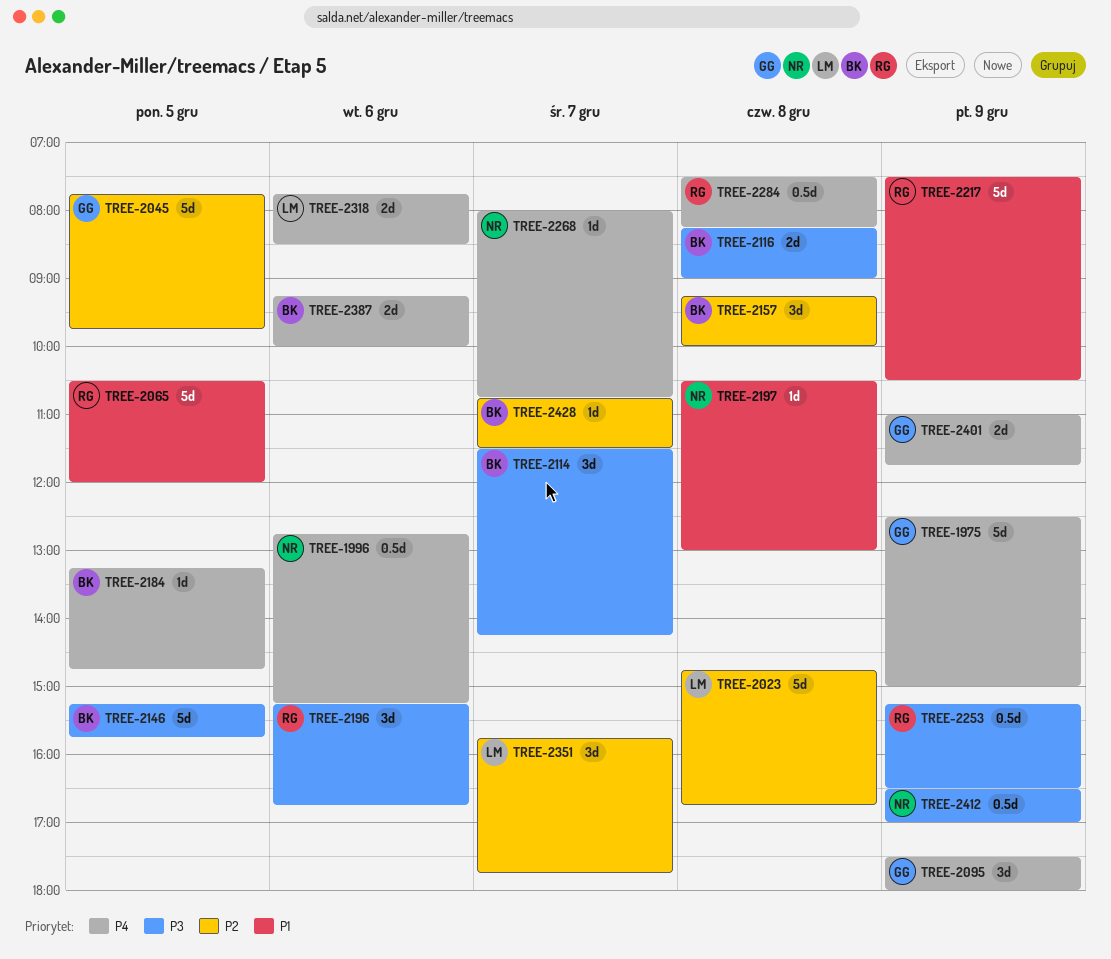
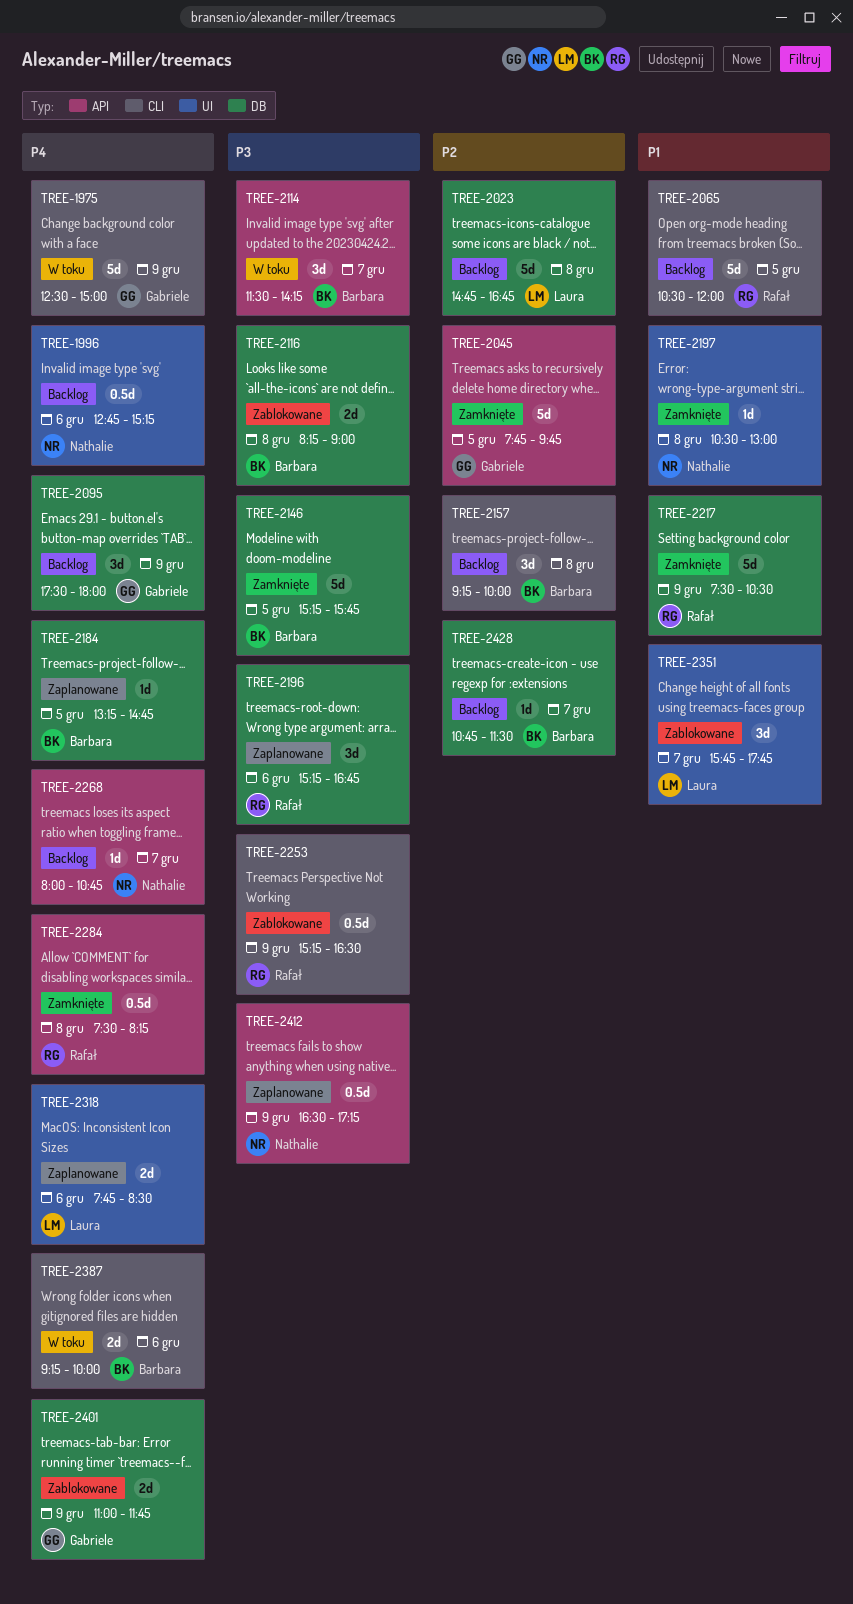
TREE-2351, priority: P2 -> P1
TREE-2412, ends: 17:00 -> 17:15

